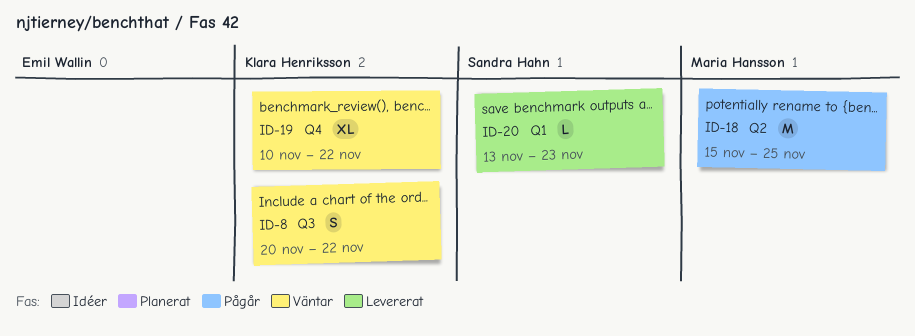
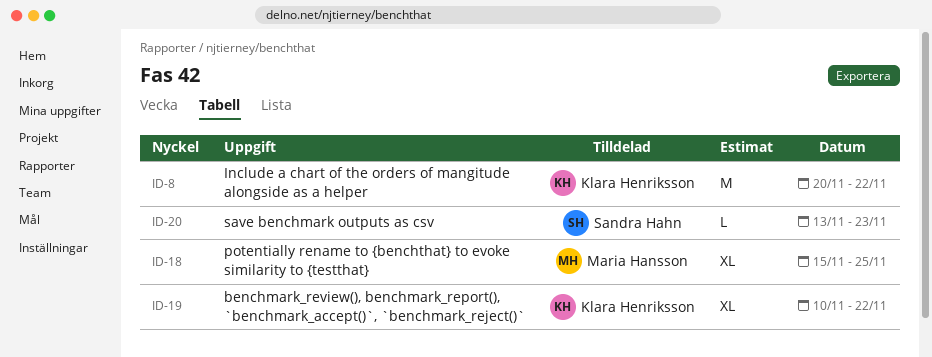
ID-8, estimate: S -> M
ID-18, estimate: M -> XL

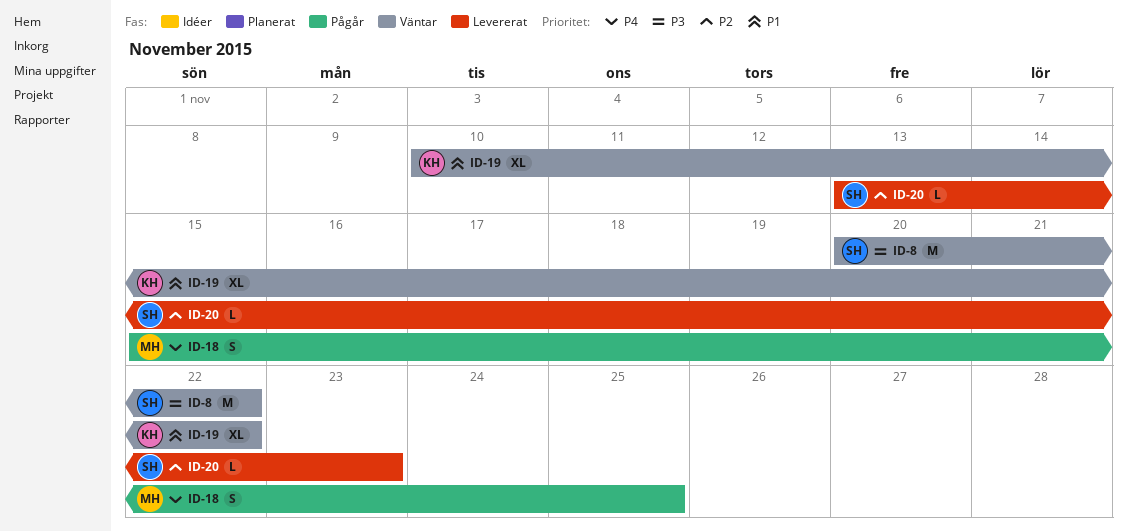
ID-8, owner: Klara Henriksson -> Sandra Hahn
ID-18, estimate: XL -> S

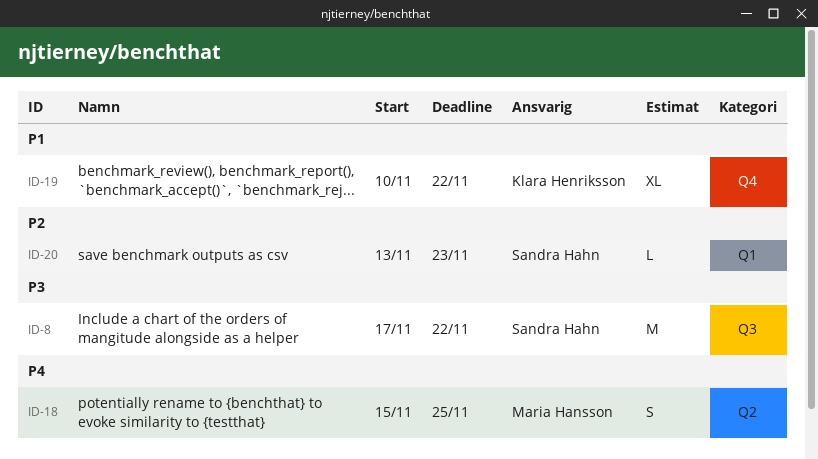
ID-8, start: Nov 20 -> Nov 17

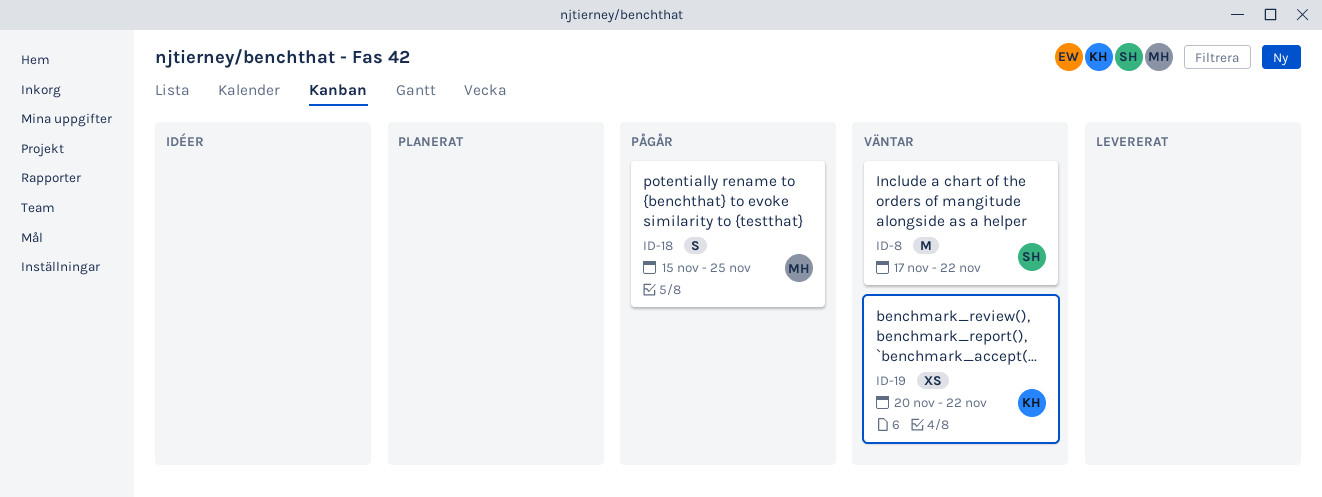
ID-19, estimate: XL -> XS
ID-19, start: Nov 10 -> Nov 20
ID-20: present -> none

